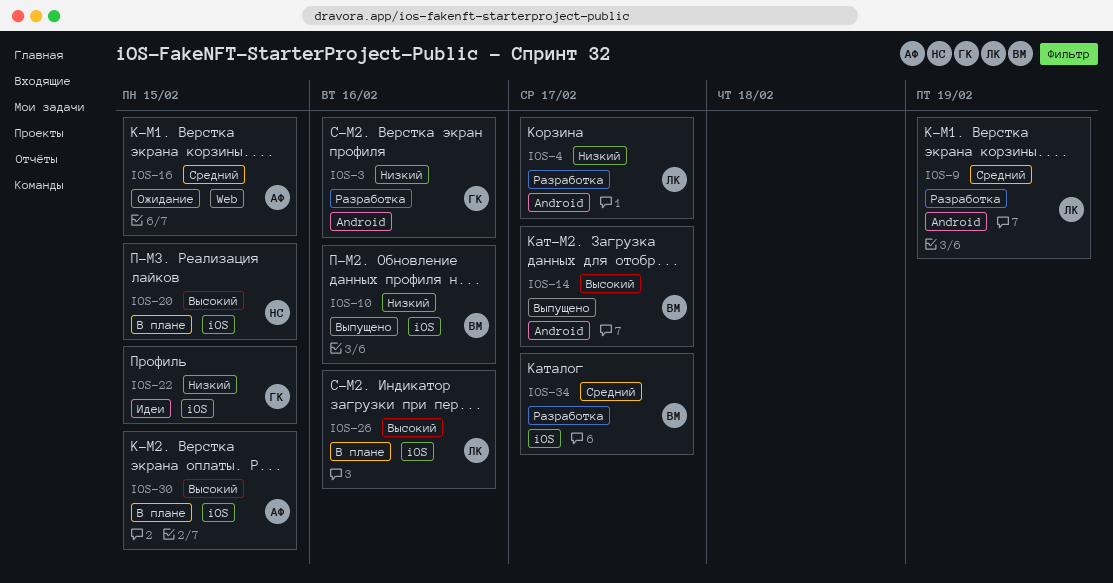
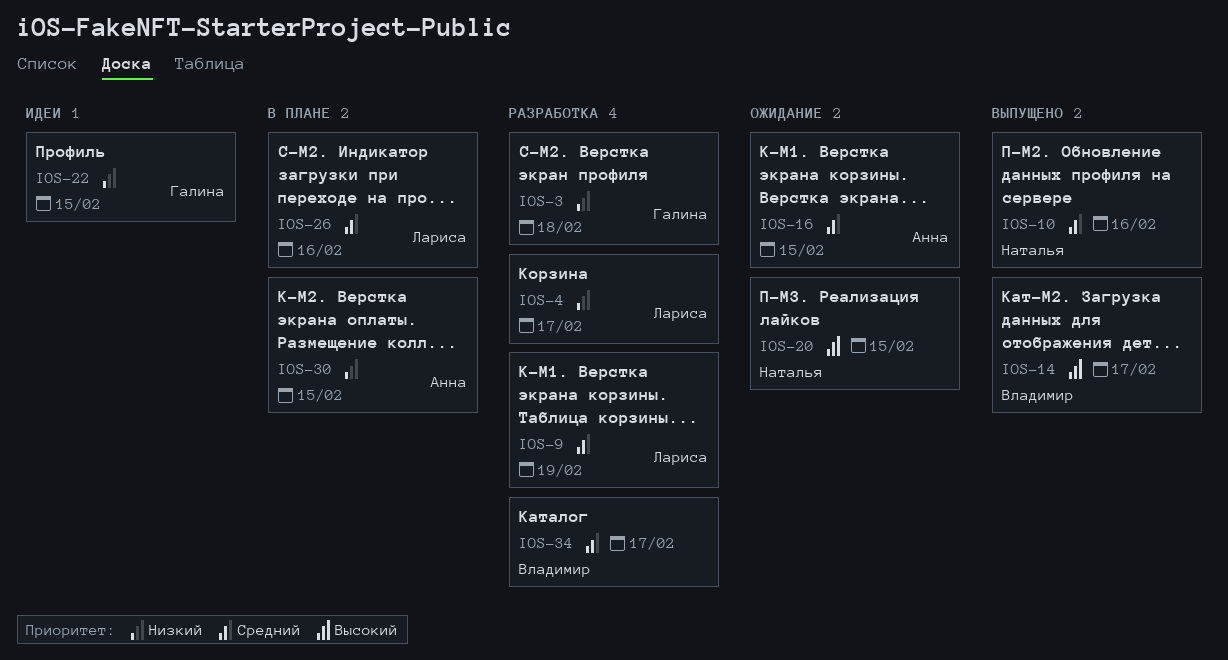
IOS-3, due: Feb 16 -> Feb 18
IOS-10, owner: Владимир -> Наталья
IOS-10, priority: Низкий -> Средний
IOS-20, status: В плане -> Ожидание
IOS-26, priority: Высокий -> Средний
IOS-30, priority: Высокий -> Низкий

